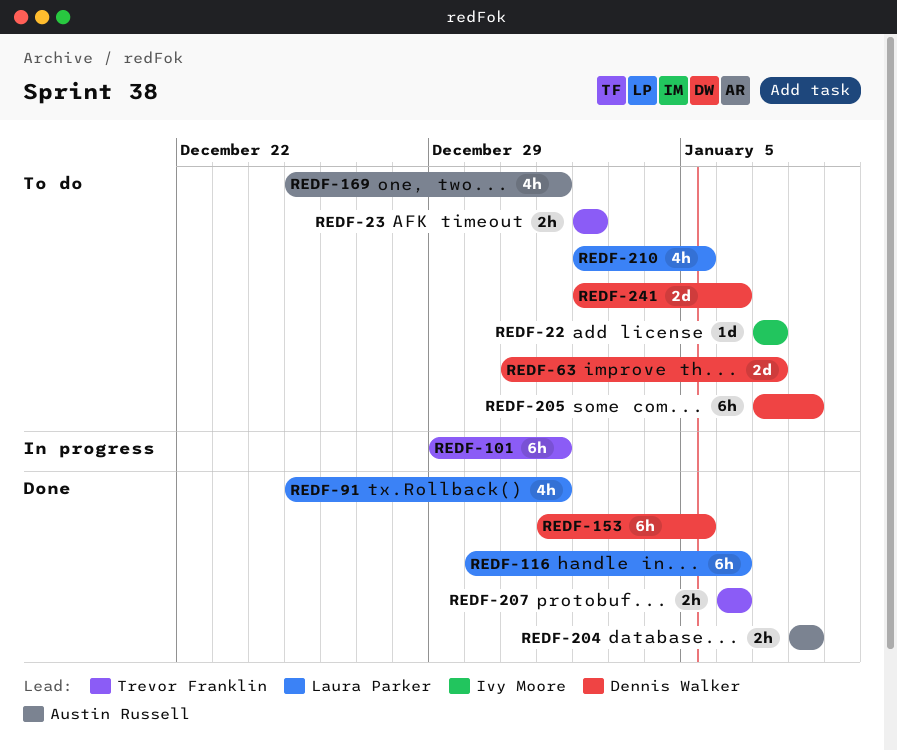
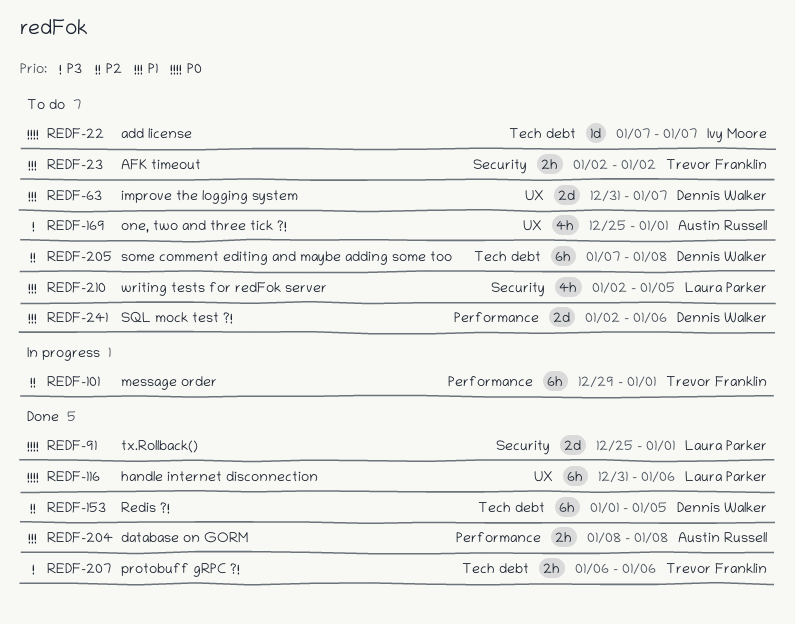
REDF-91, estimate: 4h -> 2d
REDF-116, start: Dec 30 -> Dec 31

